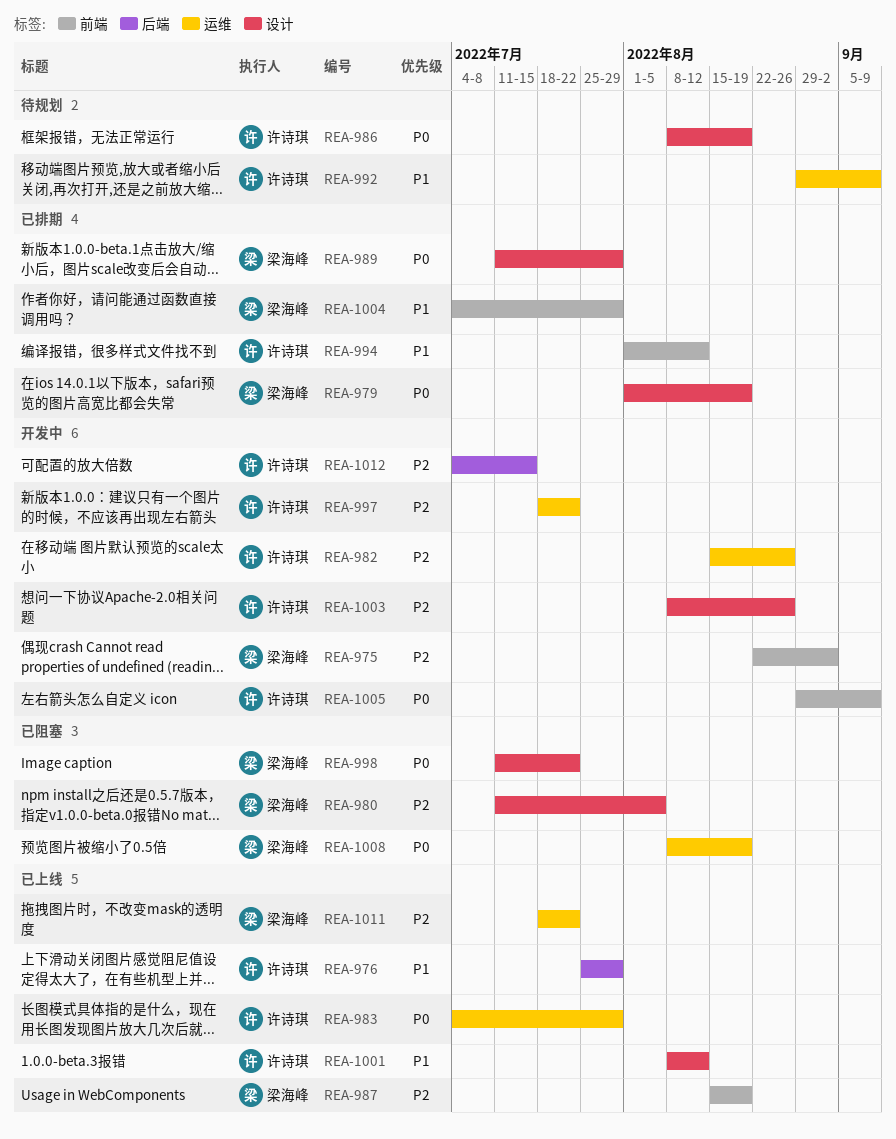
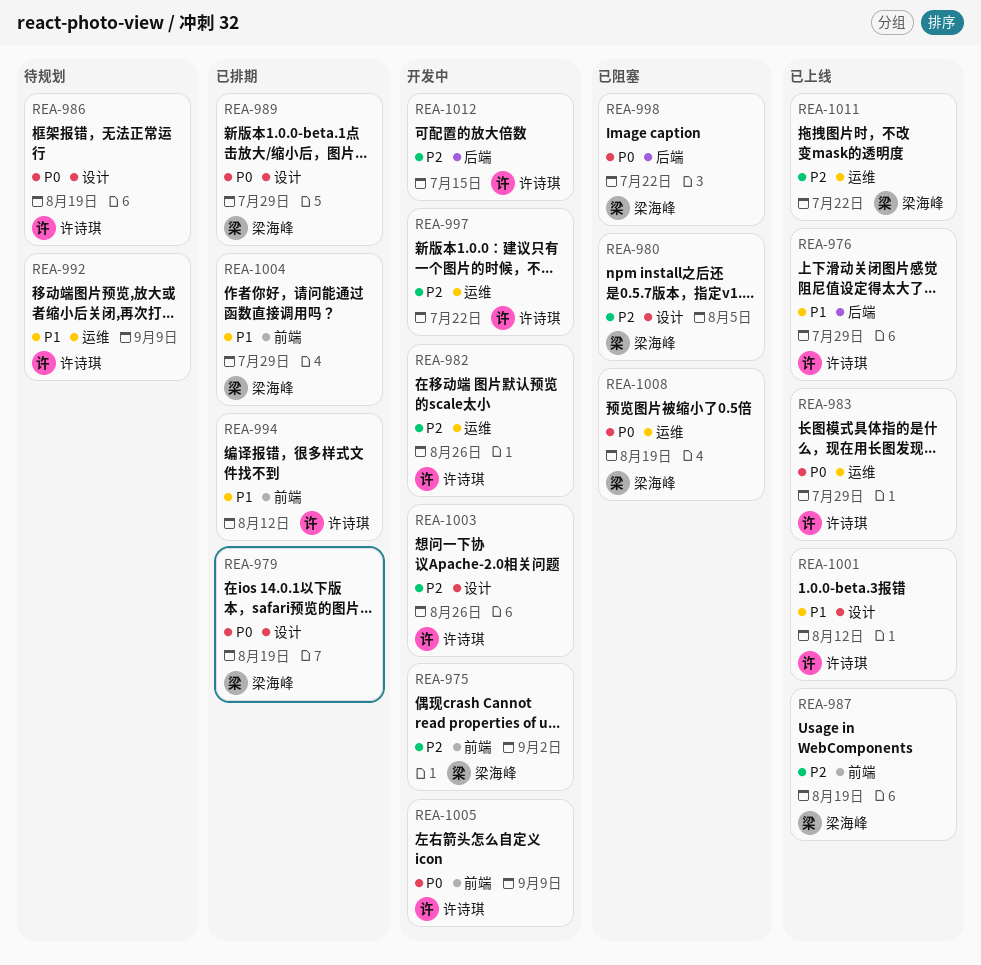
REA-998, label: 设计 -> 后端

